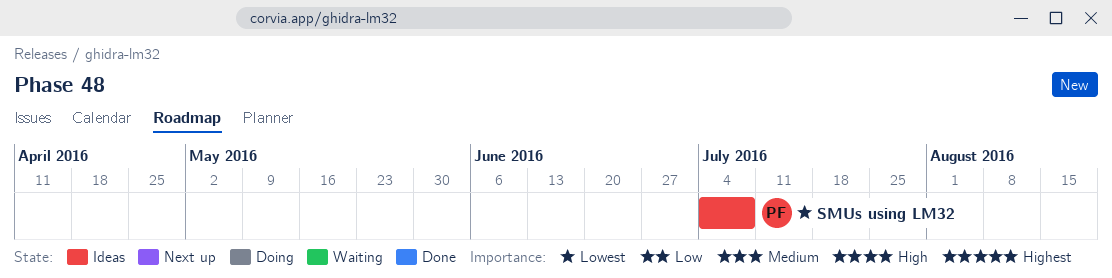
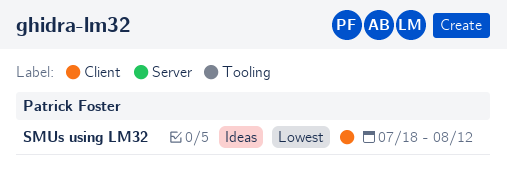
SMUs using LM32, start: Jul 4 -> Jul 18
SMUs using LM32, due: Jul 8 -> Aug 12

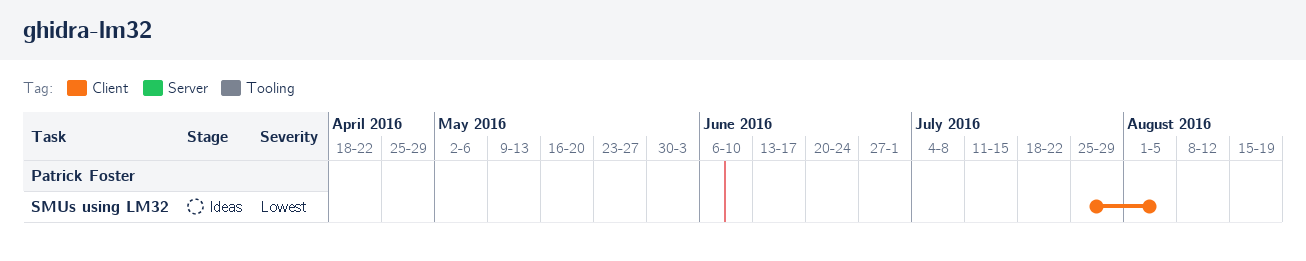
SMUs using LM32, start: Jul 18 -> Jul 25
SMUs using LM32, due: Aug 12 -> Aug 5

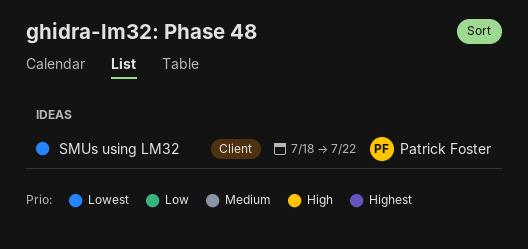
SMUs using LM32, start: Jul 25 -> Jul 18
SMUs using LM32, due: Aug 5 -> Jul 22

